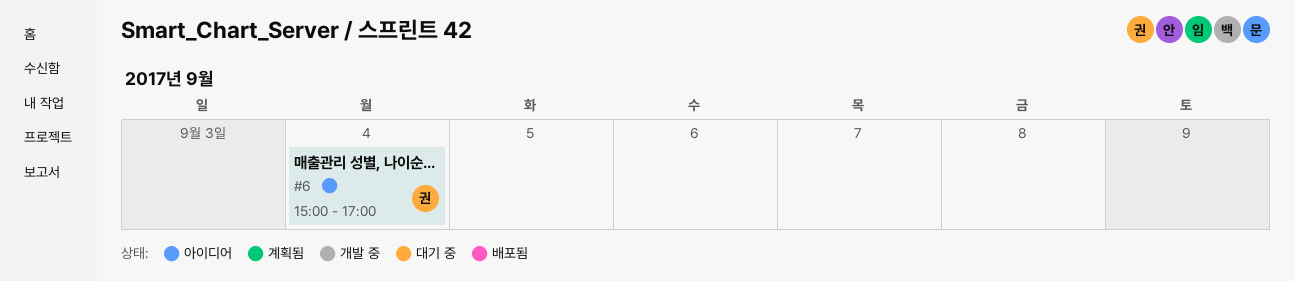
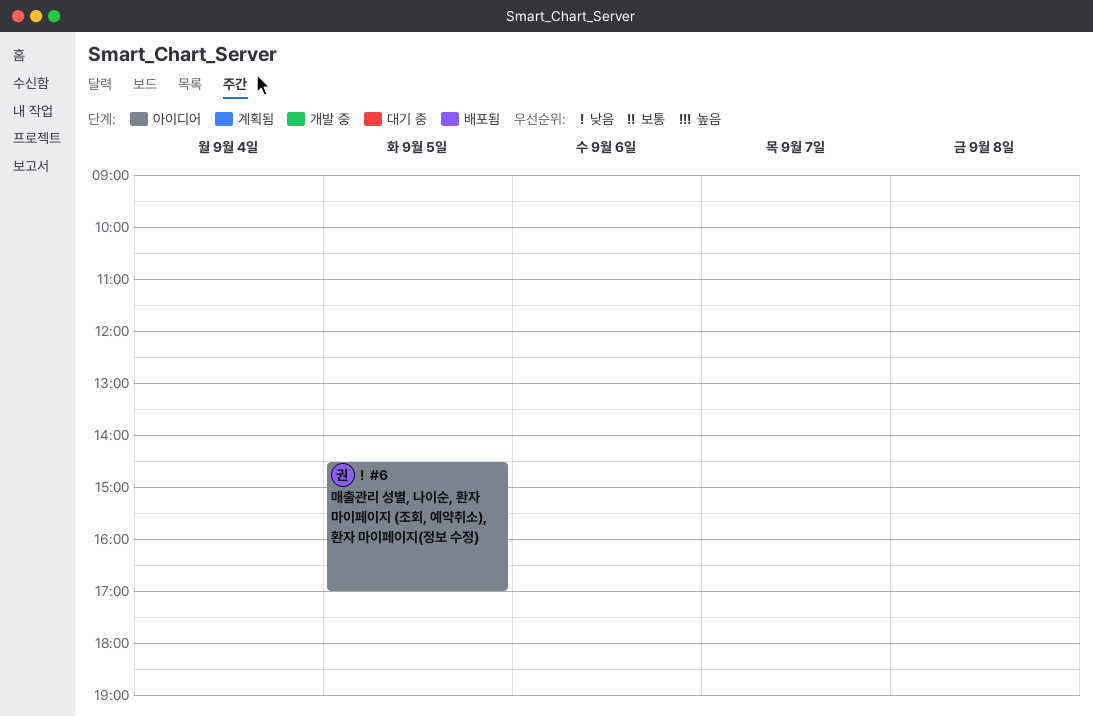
#6, day: Sep 4 -> Sep 5
#6, begins: 15:00 -> 14:30

